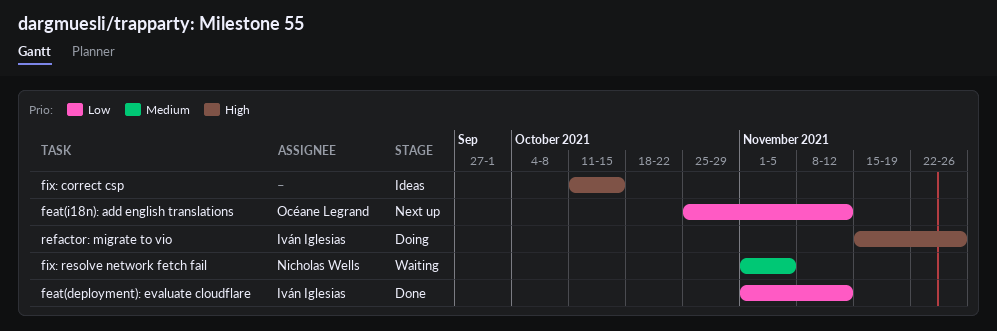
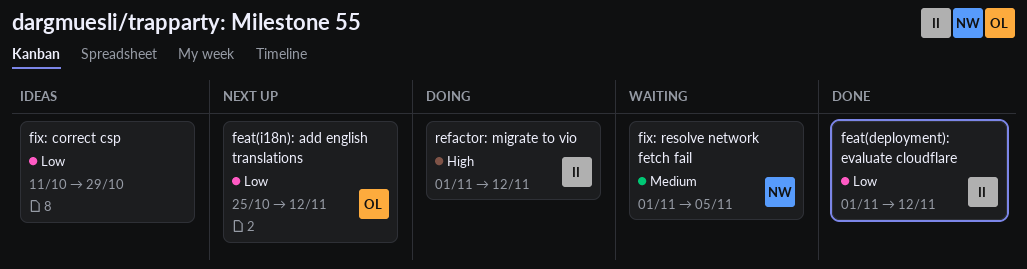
fix: correct csp, priority: High -> Low
fix: correct csp, due: Oct 15 -> Oct 29
refactor: migrate to vio, start: Nov 15 -> Nov 1
refactor: migrate to vio, due: Nov 26 -> Nov 12

